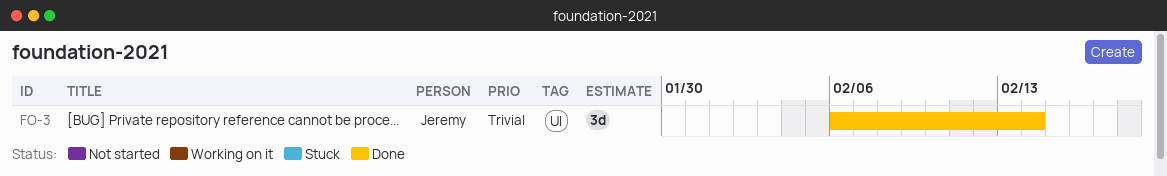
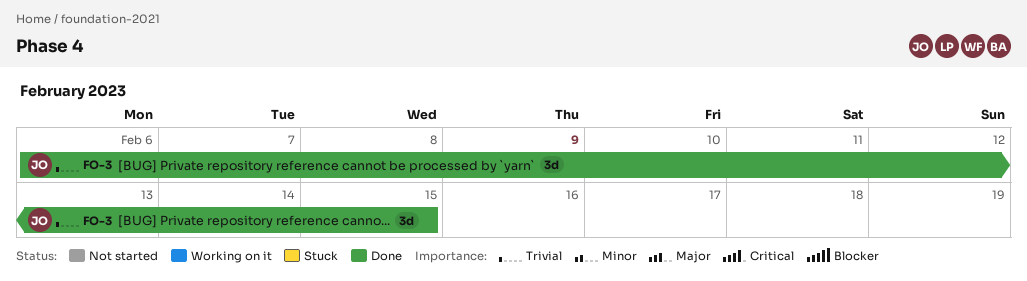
FO-3, due: Feb 14 -> Feb 15

